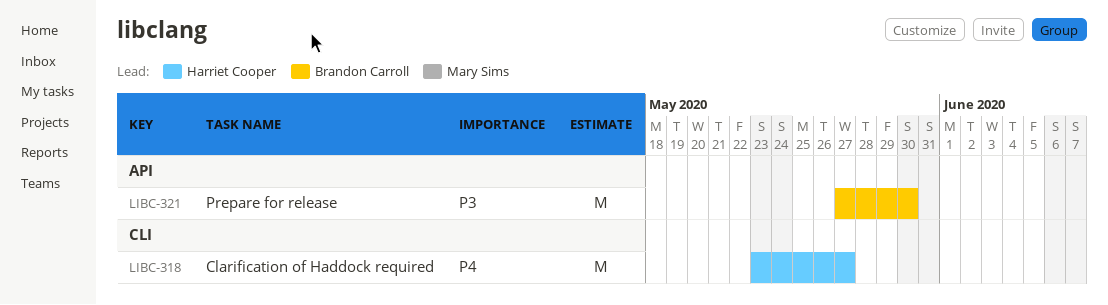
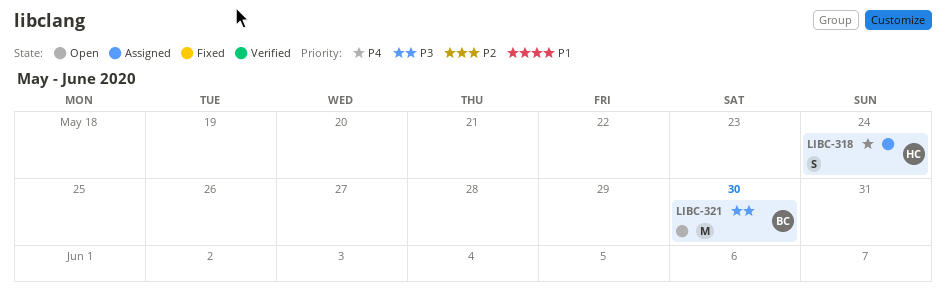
LIBC-318, estimate: M -> S
LIBC-318, due: May 27 -> May 24

